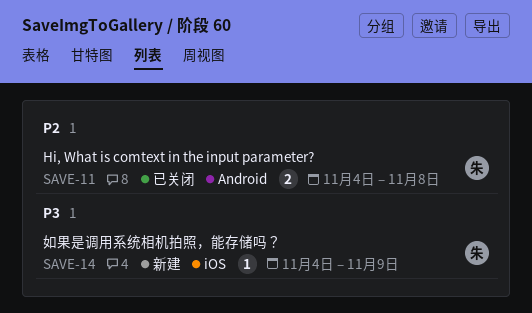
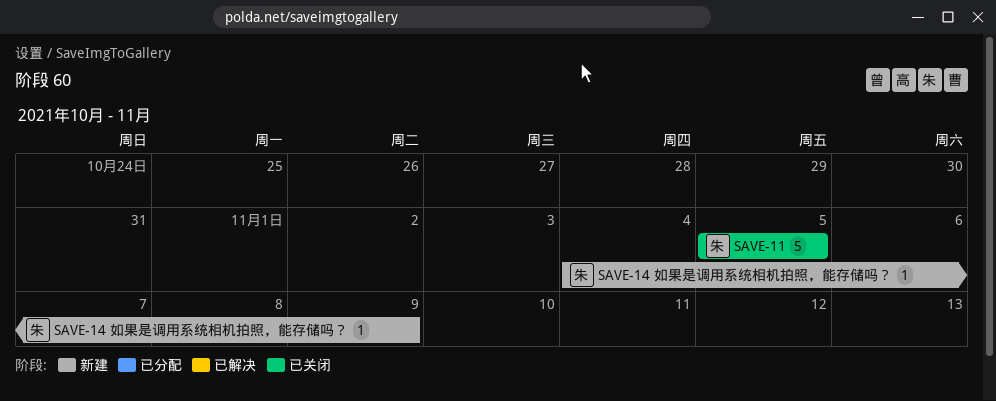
SAVE-11, estimate: 2 -> 5
SAVE-11, start: Nov 4 -> Nov 5
SAVE-11, due: Nov 8 -> Nov 5

